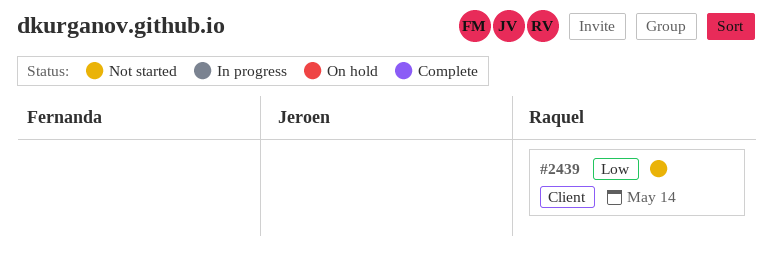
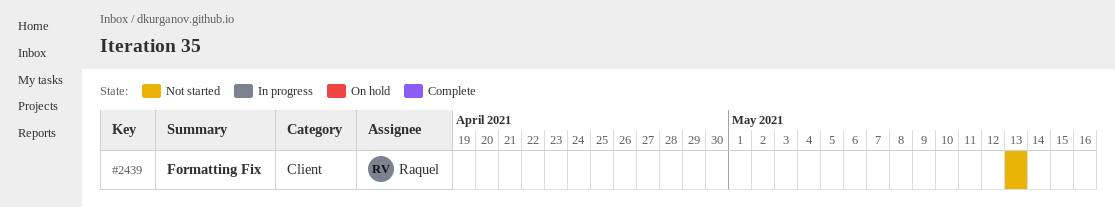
#2439, due: May 14 -> May 13

